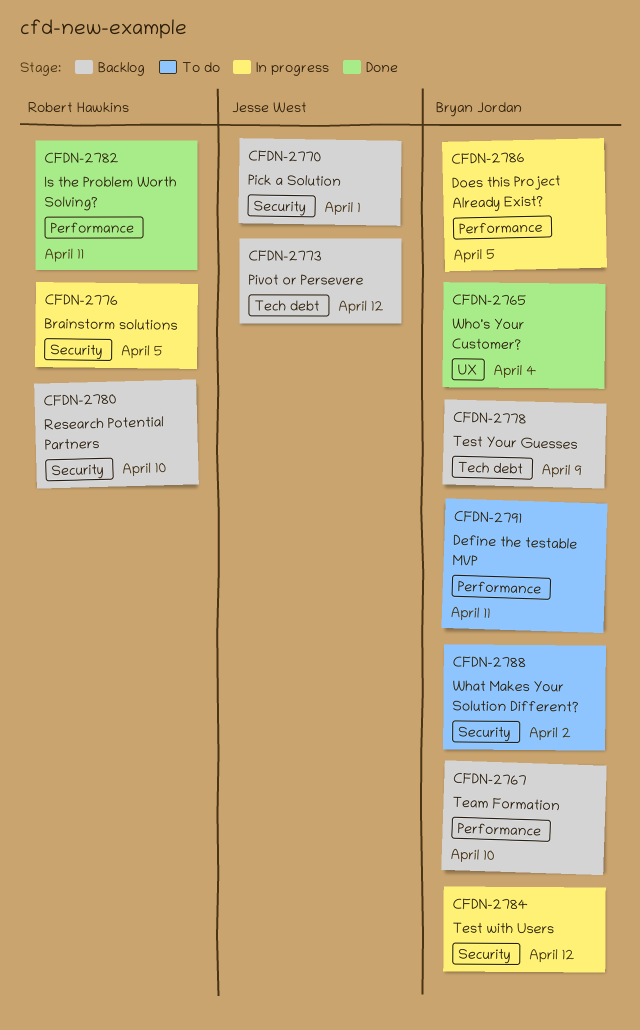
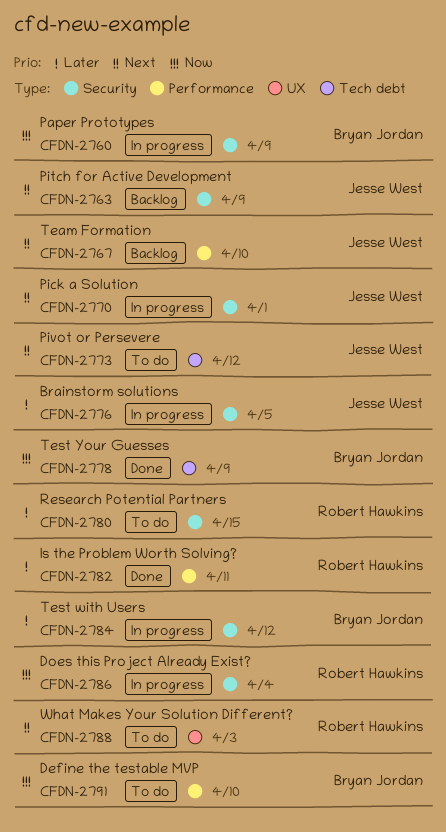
CFDN-2760: none -> present
CFDN-2763: none -> present
CFDN-2765: present -> none
CFDN-2767, owner: Bryan Jordan -> Jesse West
CFDN-2770, status: Backlog -> In progress
CFDN-2773, status: Backlog -> To do
CFDN-2776, owner: Robert Hawkins -> Jesse West
CFDN-2778, status: Backlog -> Done
CFDN-2780, status: Backlog -> To do
CFDN-2780, due: Apr 10 -> Apr 15
CFDN-2786, owner: Bryan Jordan -> Robert Hawkins
CFDN-2786, label: Performance -> Security
CFDN-2786, due: Apr 5 -> Apr 4
CFDN-2788, owner: Bryan Jordan -> Robert Hawkins
CFDN-2788, label: Security -> UX
CFDN-2788, due: Apr 2 -> Apr 3
CFDN-2791, due: Apr 11 -> Apr 10

